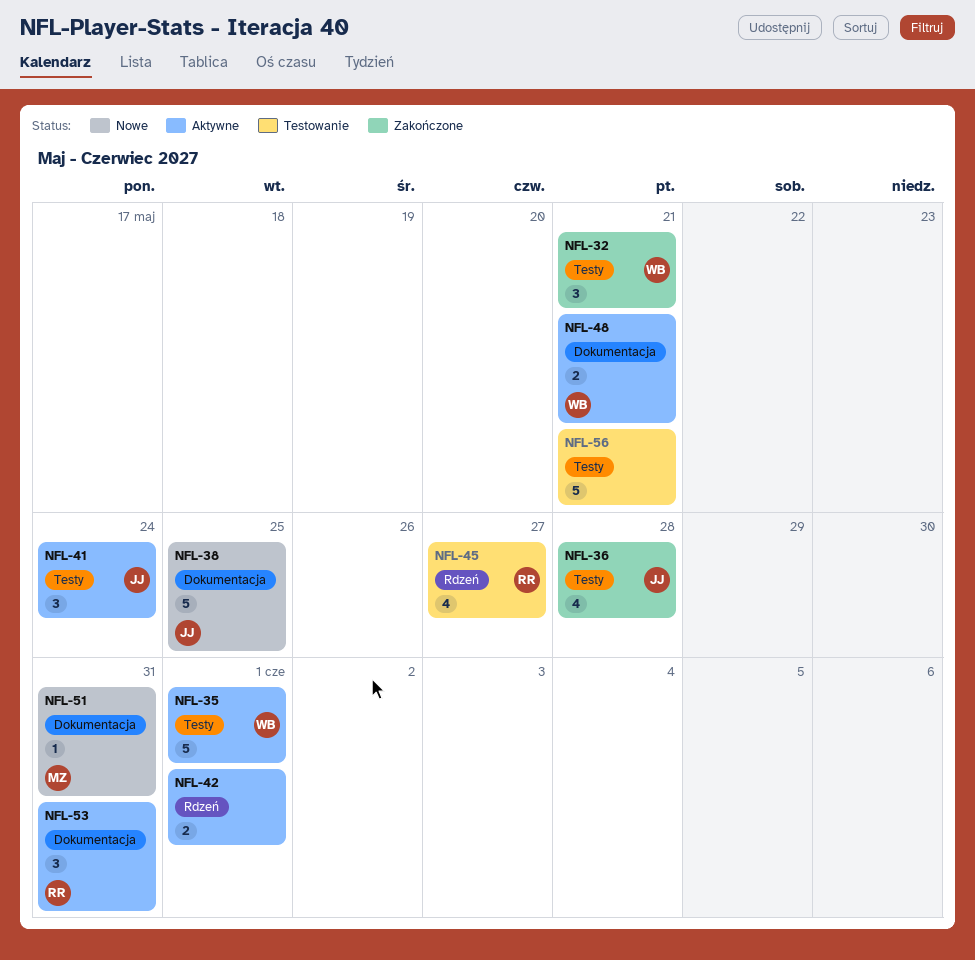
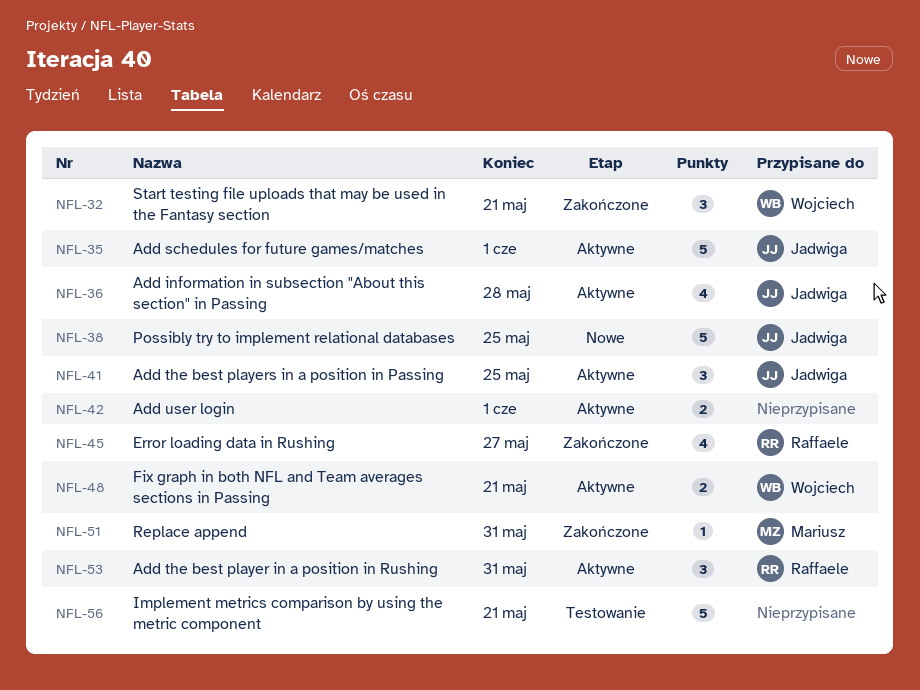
NFL-35, owner: Wojciech -> Jadwiga
NFL-36, status: Zakończone -> Aktywne
NFL-41, due: May 24 -> May 25
NFL-45, status: Testowanie -> Zakończone
NFL-51, status: Nowe -> Zakończone

